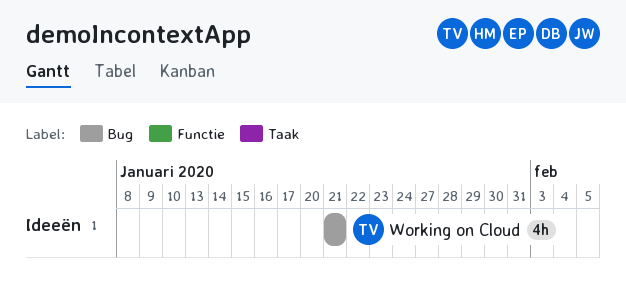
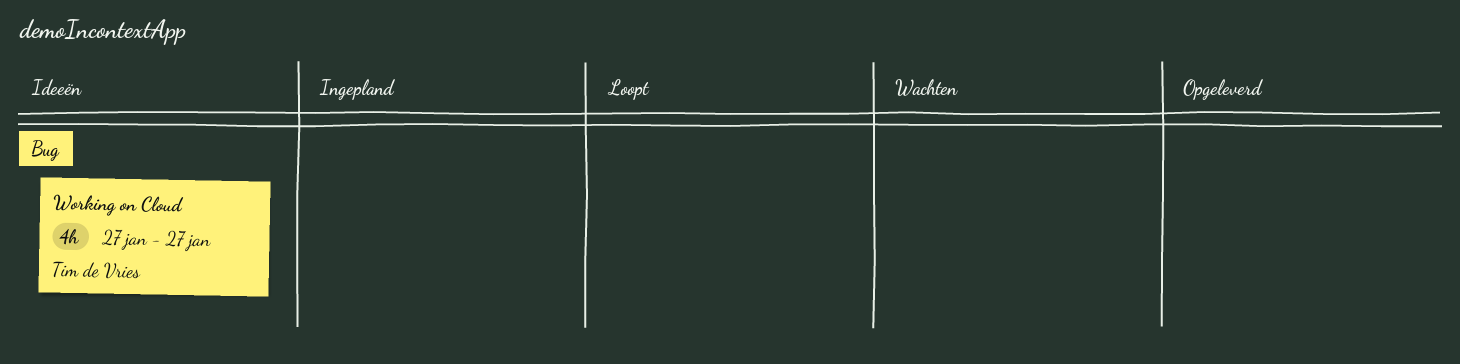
Working on Cloud, start: Jan 21 -> Jan 27
Working on Cloud, due: Jan 21 -> Jan 27

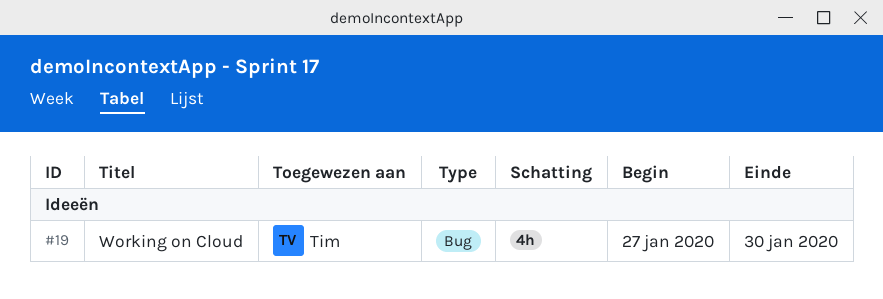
Working on Cloud, due: Jan 27 -> Jan 30

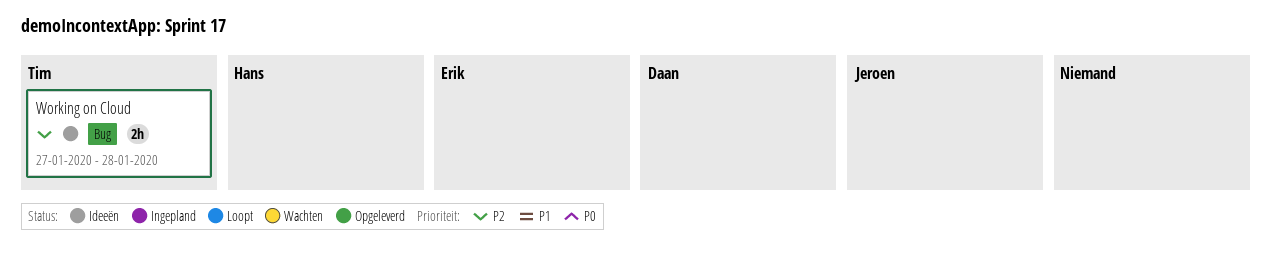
Working on Cloud, estimate: 4h -> 2h
Working on Cloud, due: Jan 30 -> Jan 28

